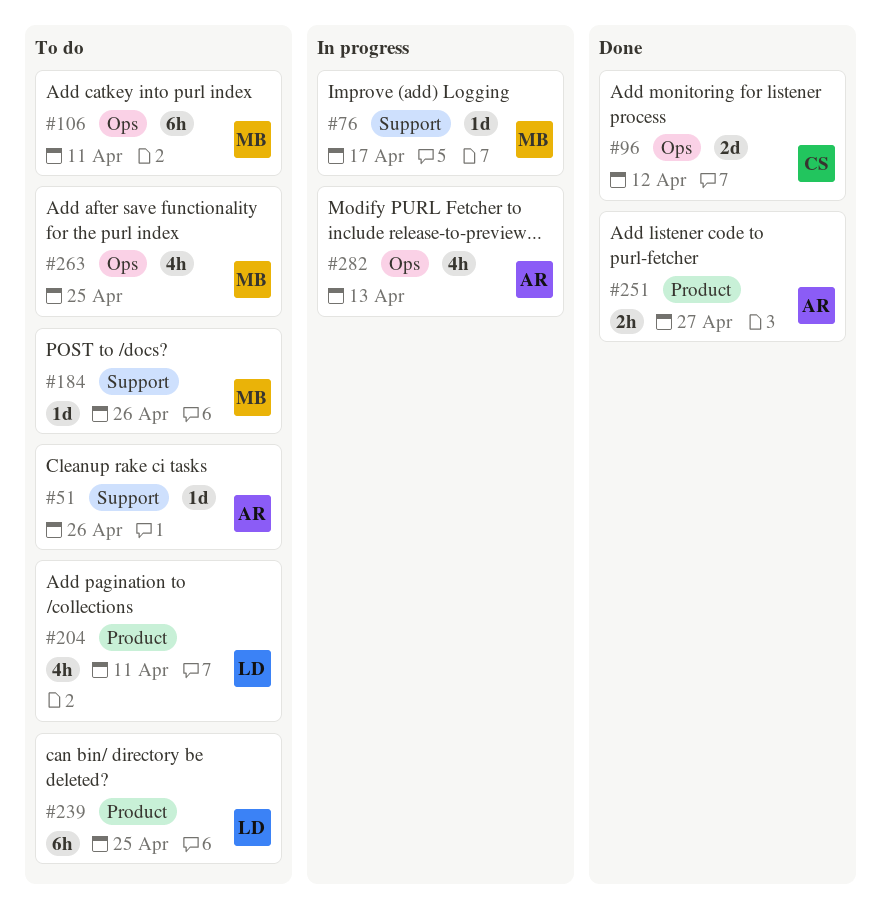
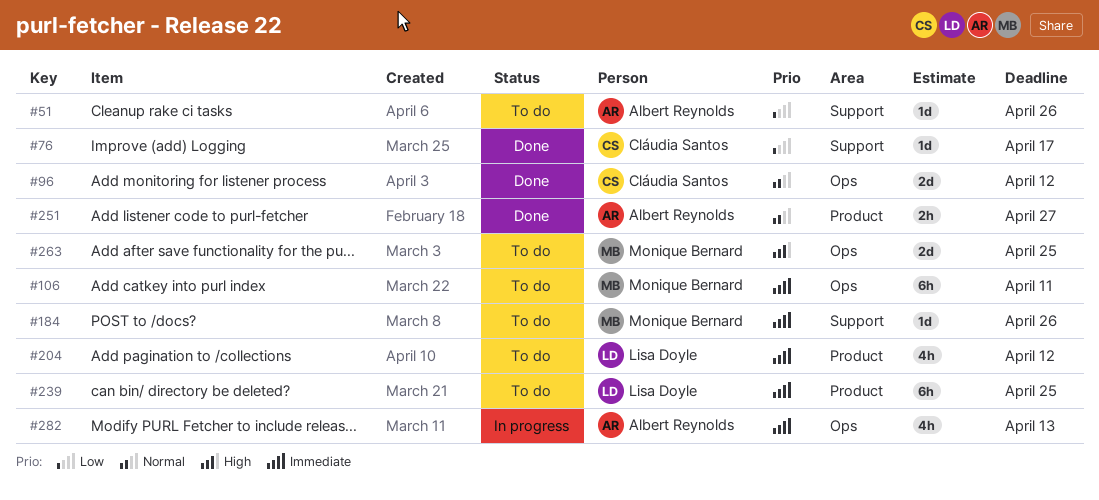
#76, status: In progress -> Done
#76, owner: Monique Bernard -> Cláudia Santos
#204, due: Apr 11 -> Apr 12
#263, estimate: 4h -> 2d

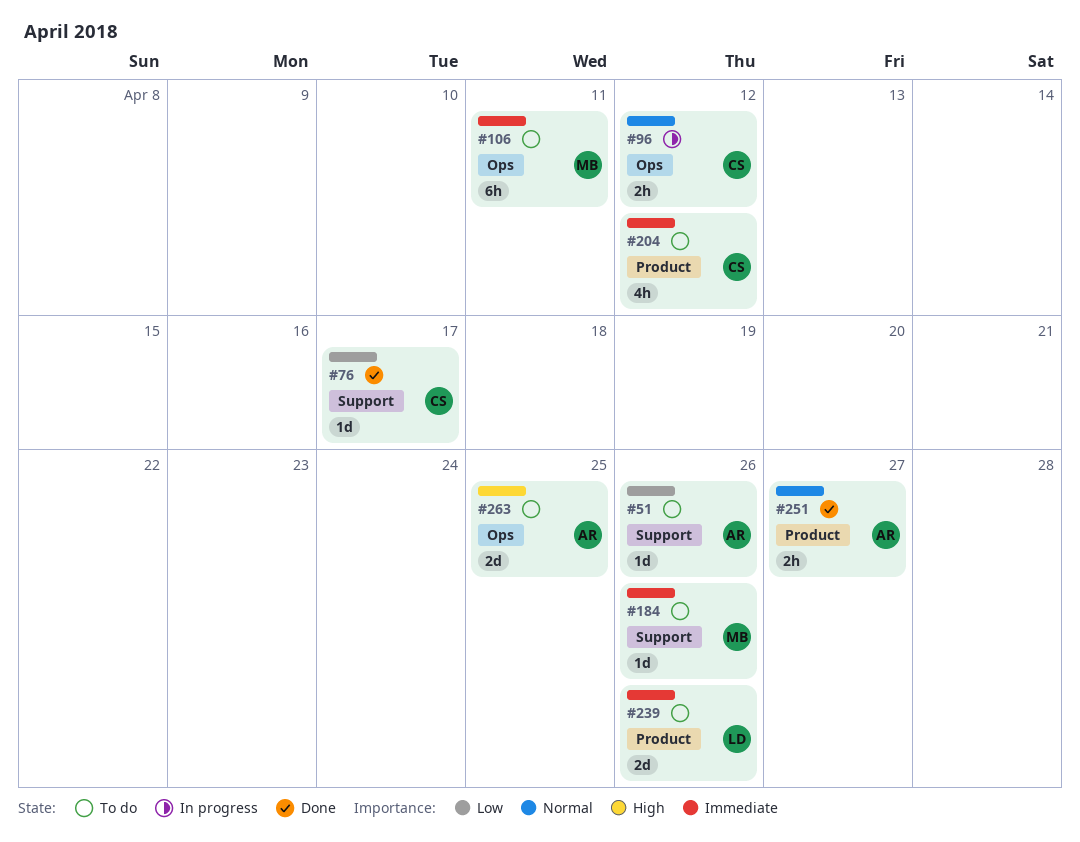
#96, status: Done -> In progress
#96, estimate: 2d -> 2h
#204, owner: Lisa Doyle -> Cláudia Santos
#239, estimate: 6h -> 2d
#239, due: Apr 25 -> Apr 26
#263, owner: Monique Bernard -> Albert Reynolds
#282: present -> none

